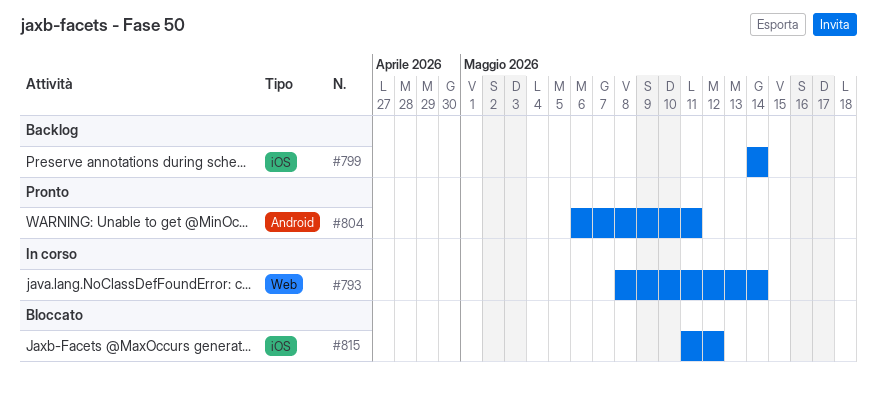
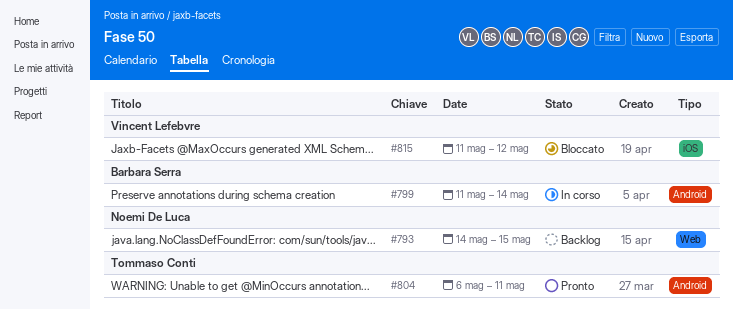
#793, status: In corso -> Backlog
#793, start: May 8 -> May 14
#793, due: May 14 -> May 15
#799, status: Backlog -> In corso
#799, label: iOS -> Android
#799, start: May 14 -> May 11

